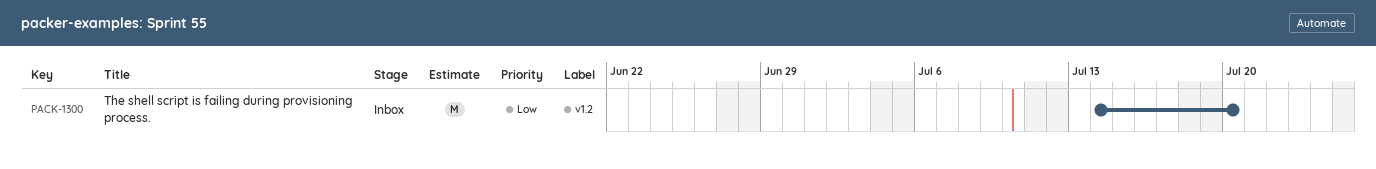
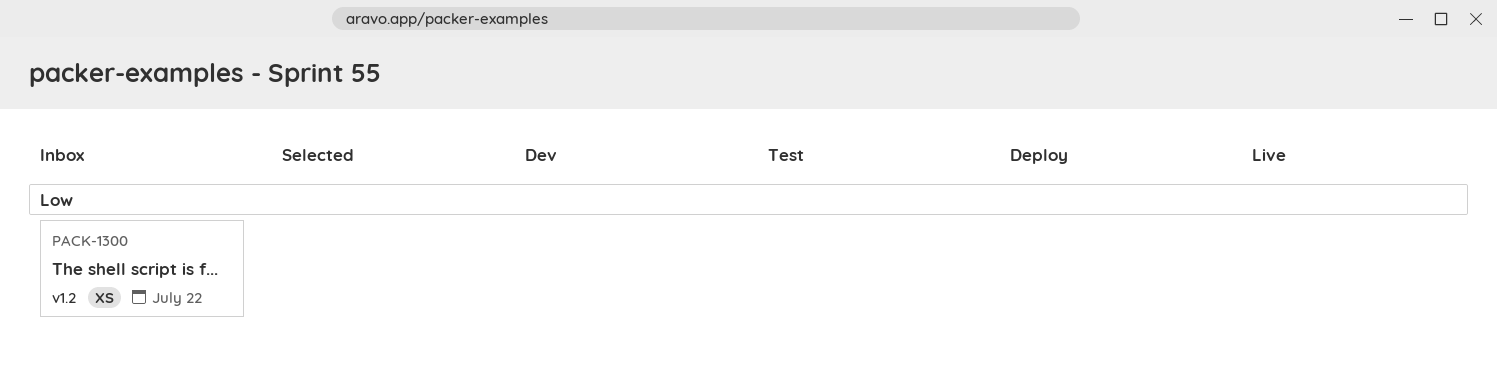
PACK-1300, estimate: M -> XS
PACK-1300, due: Jul 20 -> Jul 22

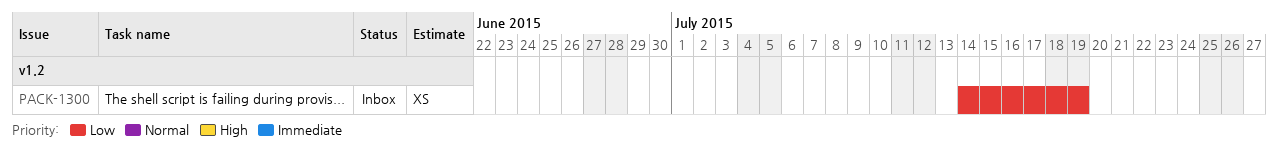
PACK-1300, due: Jul 22 -> Jul 19

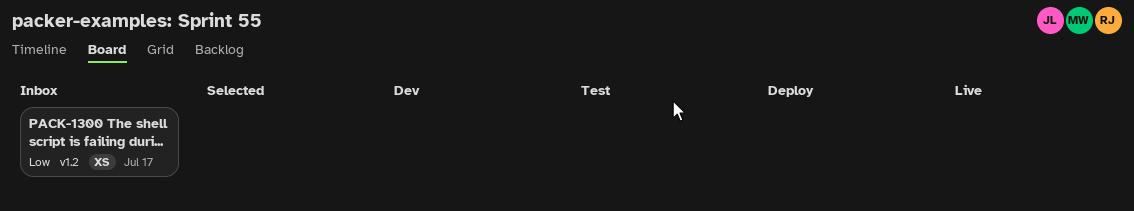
PACK-1300, due: Jul 19 -> Jul 17

